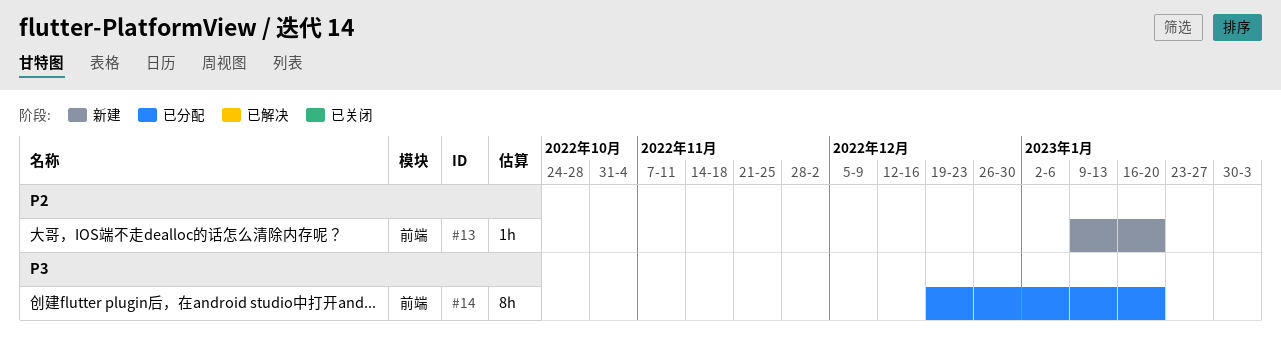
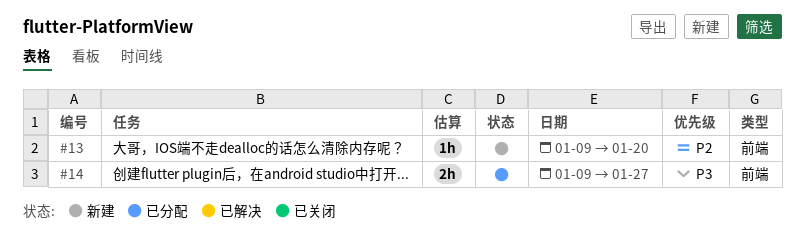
#14, estimate: 8h -> 2h
#14, start: Dec 19 -> Jan 9
#14, due: Jan 20 -> Jan 27

